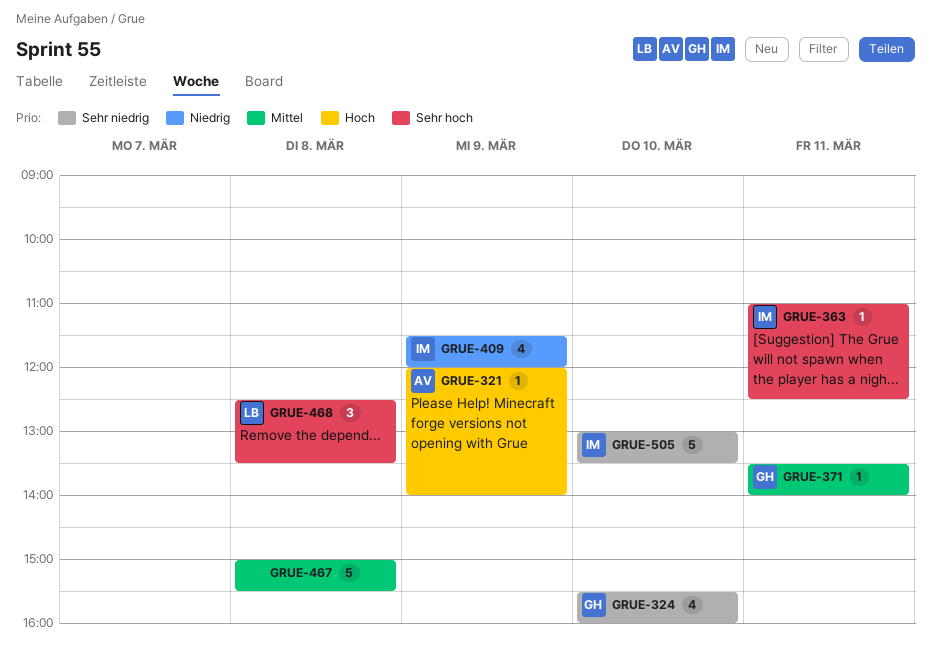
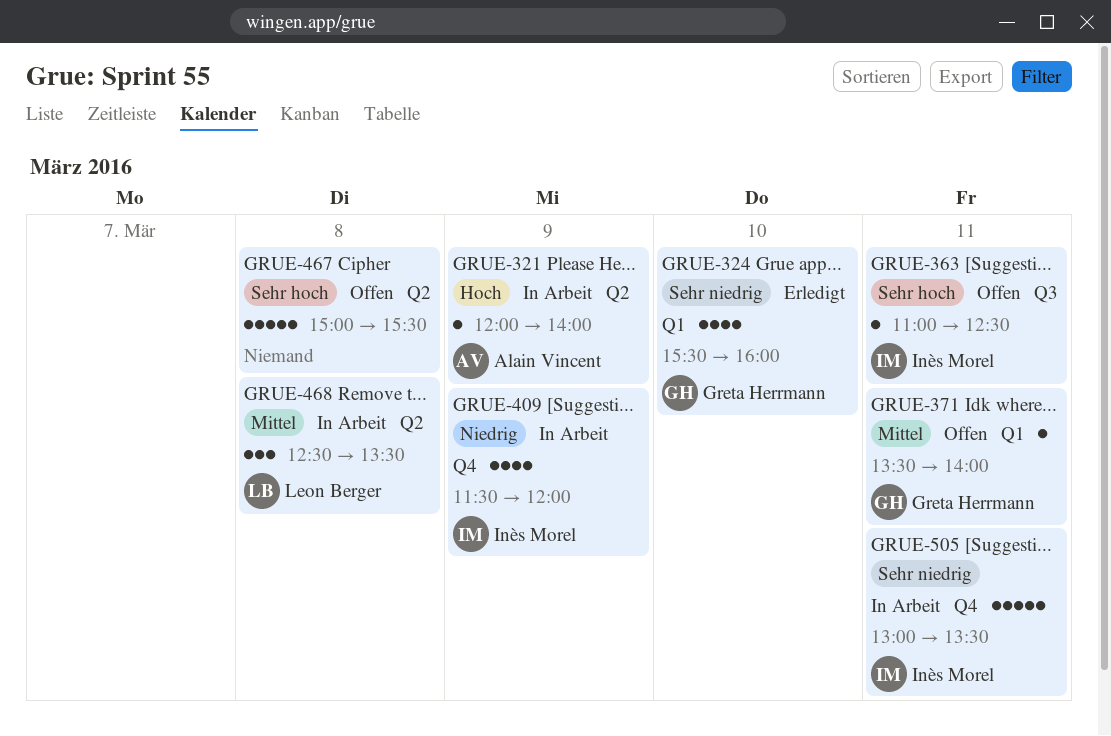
GRUE-467, priority: Mittel -> Sehr hoch
GRUE-468, priority: Sehr hoch -> Mittel
GRUE-505, day: Mar 10 -> Mar 11

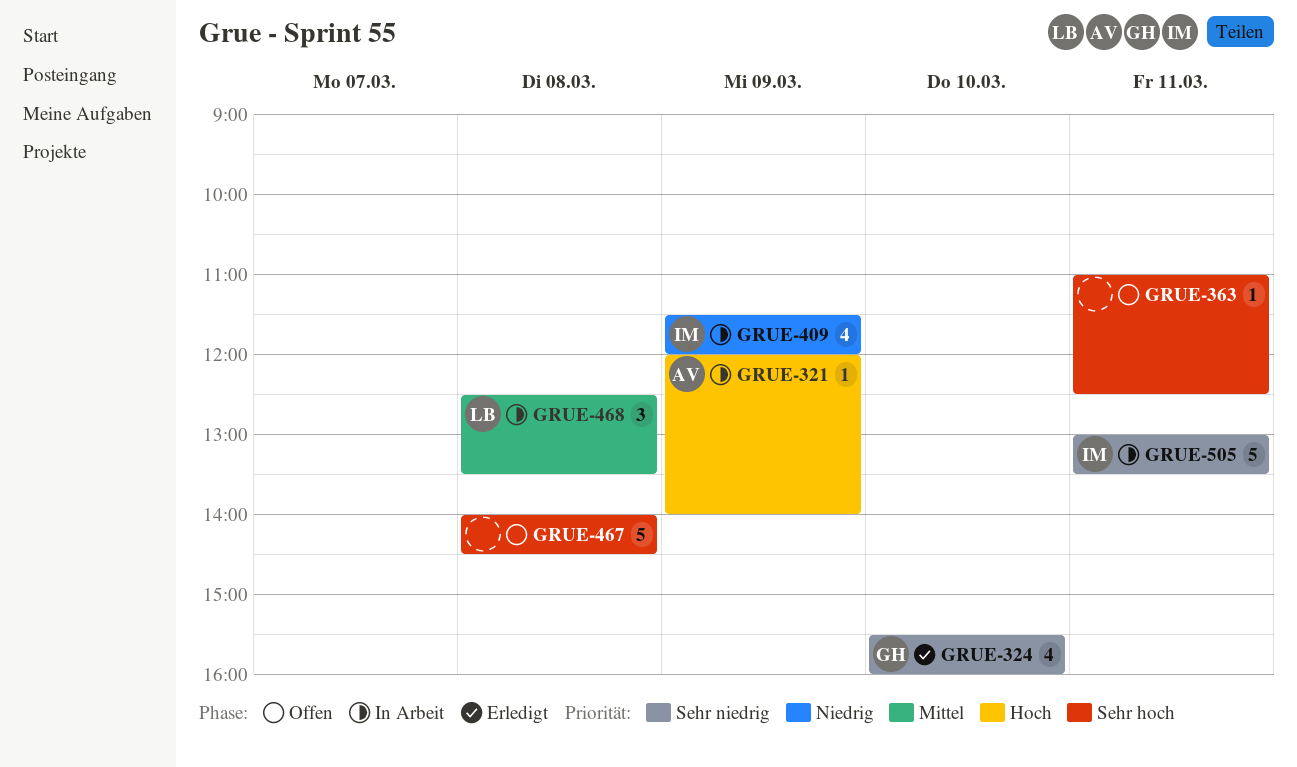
GRUE-363, owner: Inès Morel -> none
GRUE-371: present -> none
GRUE-467, begins: 15:00 -> 14:00
GRUE-467, ends: 15:30 -> 14:30

